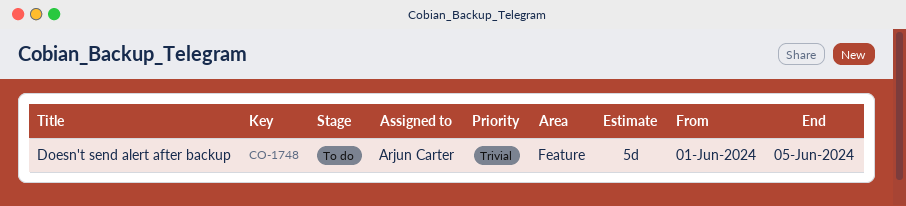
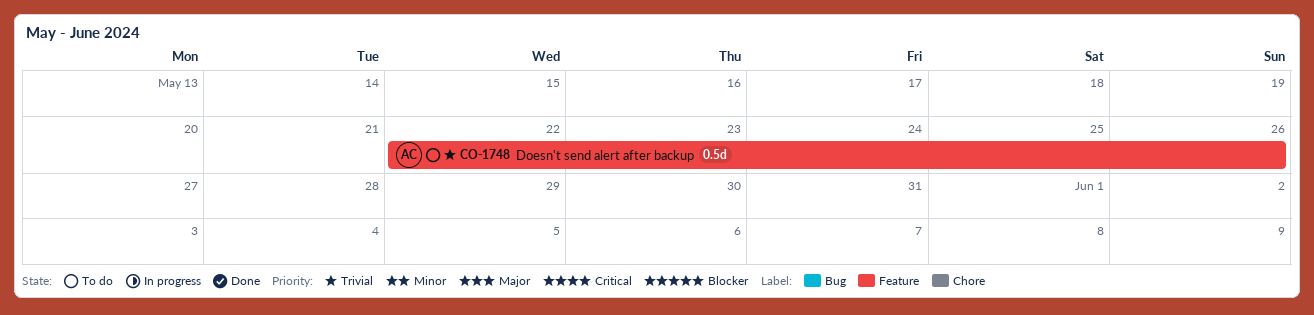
CO-1748, estimate: 5d -> 0.5d
CO-1748, start: Jun 1 -> May 22
CO-1748, due: Jun 5 -> May 26

